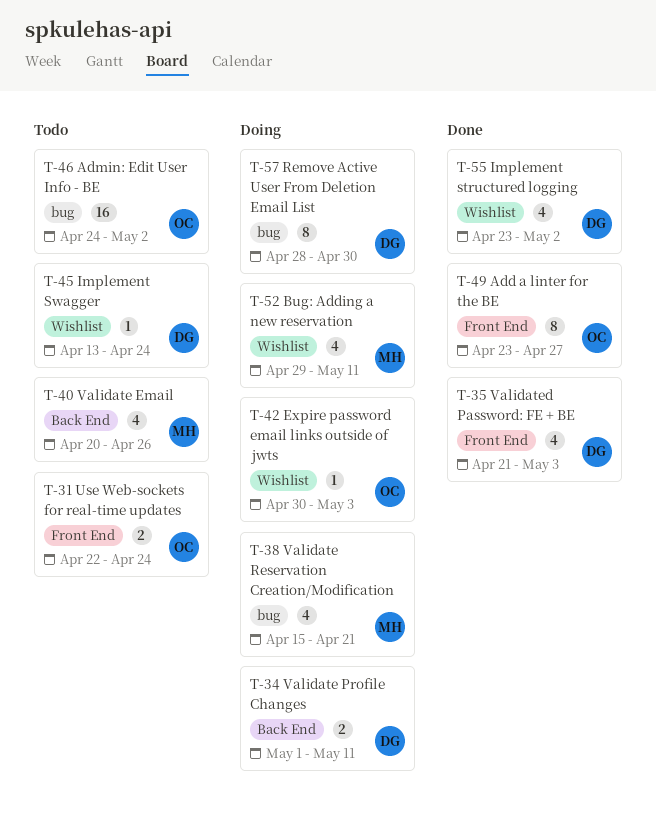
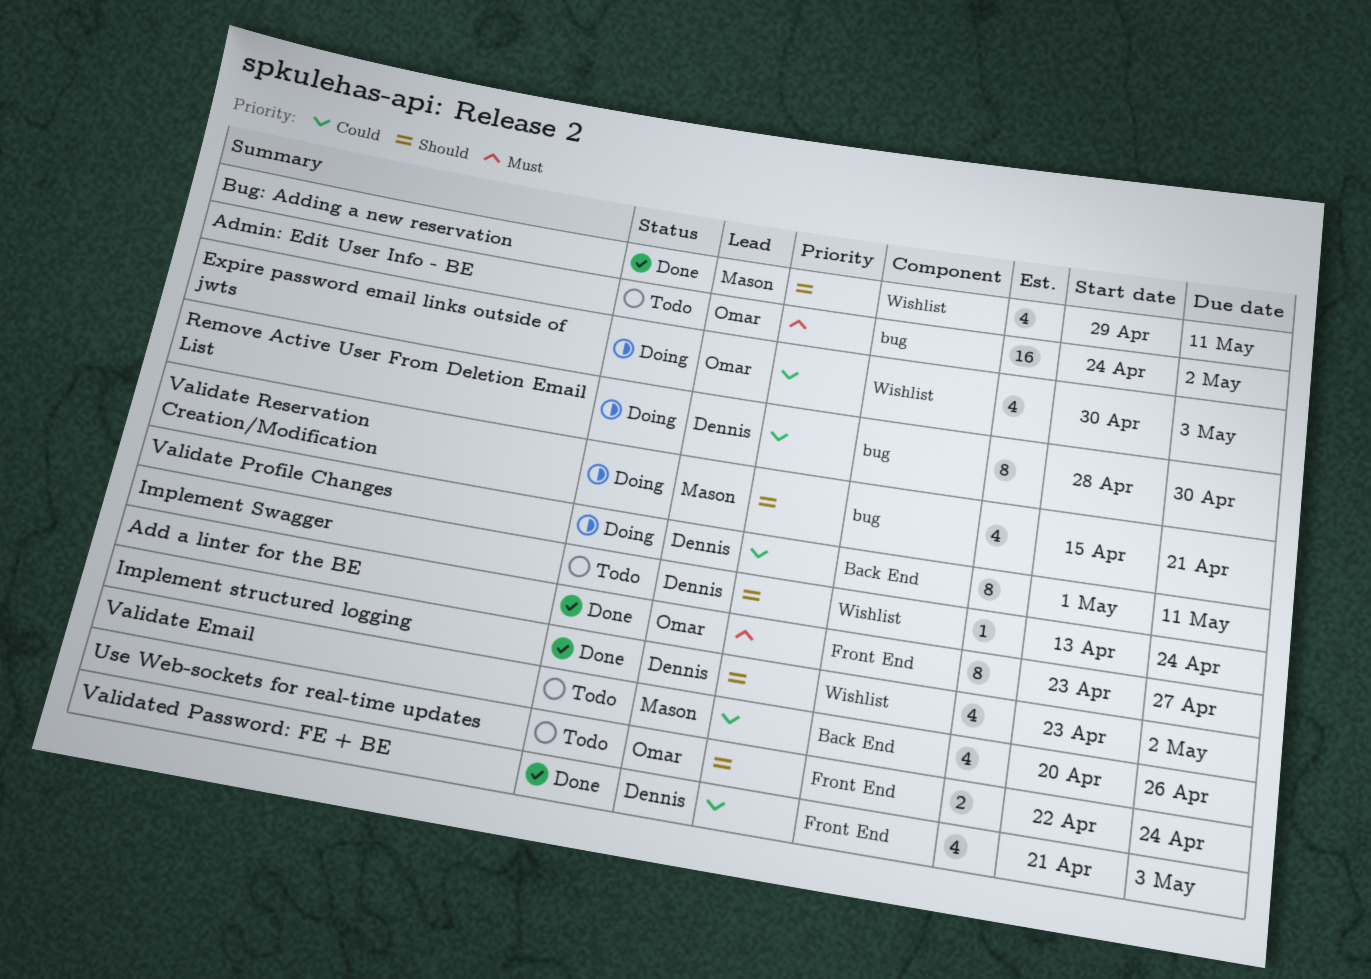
Bug: Adding a new reservation, status: Doing -> Done
Expire password email links outside of jwts, estimate: 1 -> 4
Validate Profile Changes, estimate: 2 -> 8

